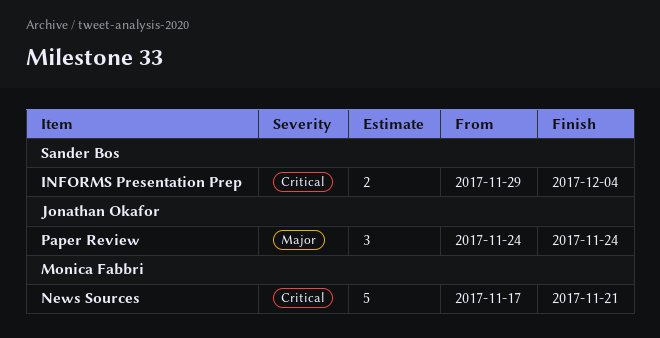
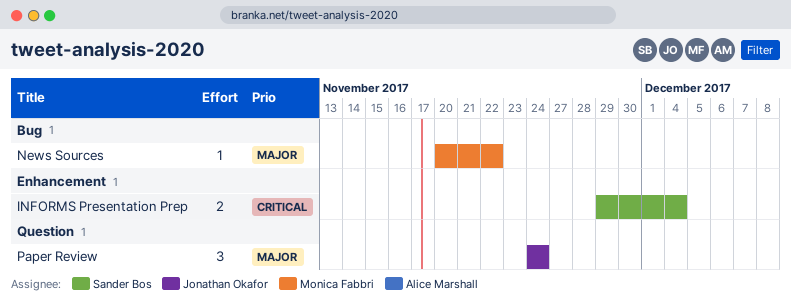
News Sources, priority: Critical -> Major
News Sources, estimate: 5 -> 1
News Sources, start: Nov 17 -> Nov 20
News Sources, due: Nov 21 -> Nov 22

